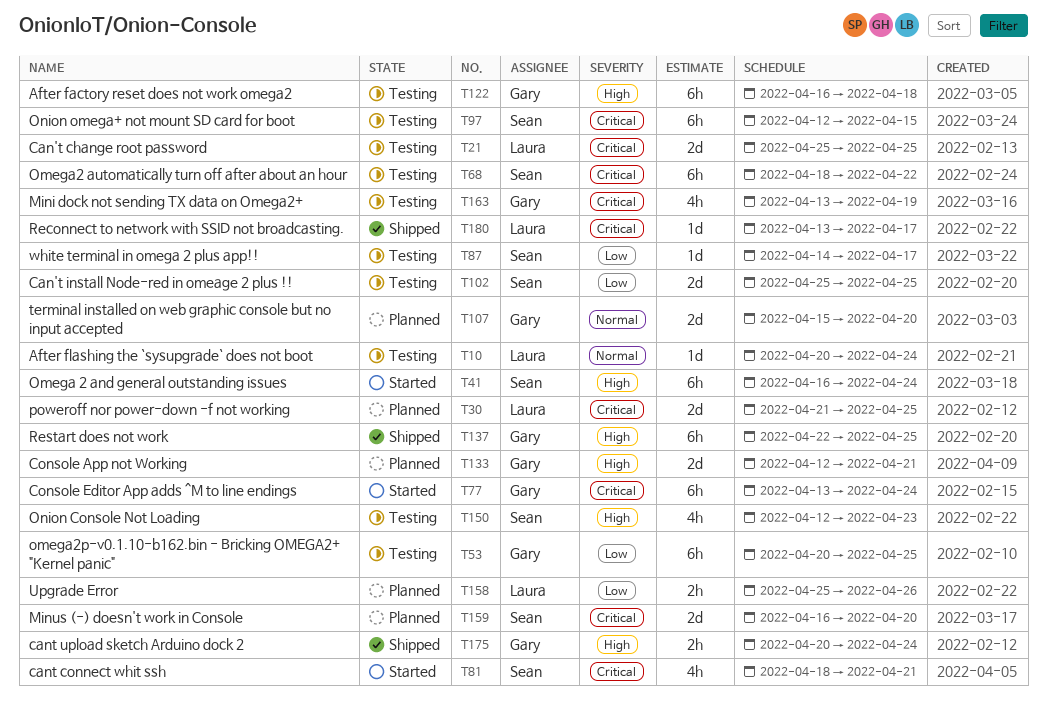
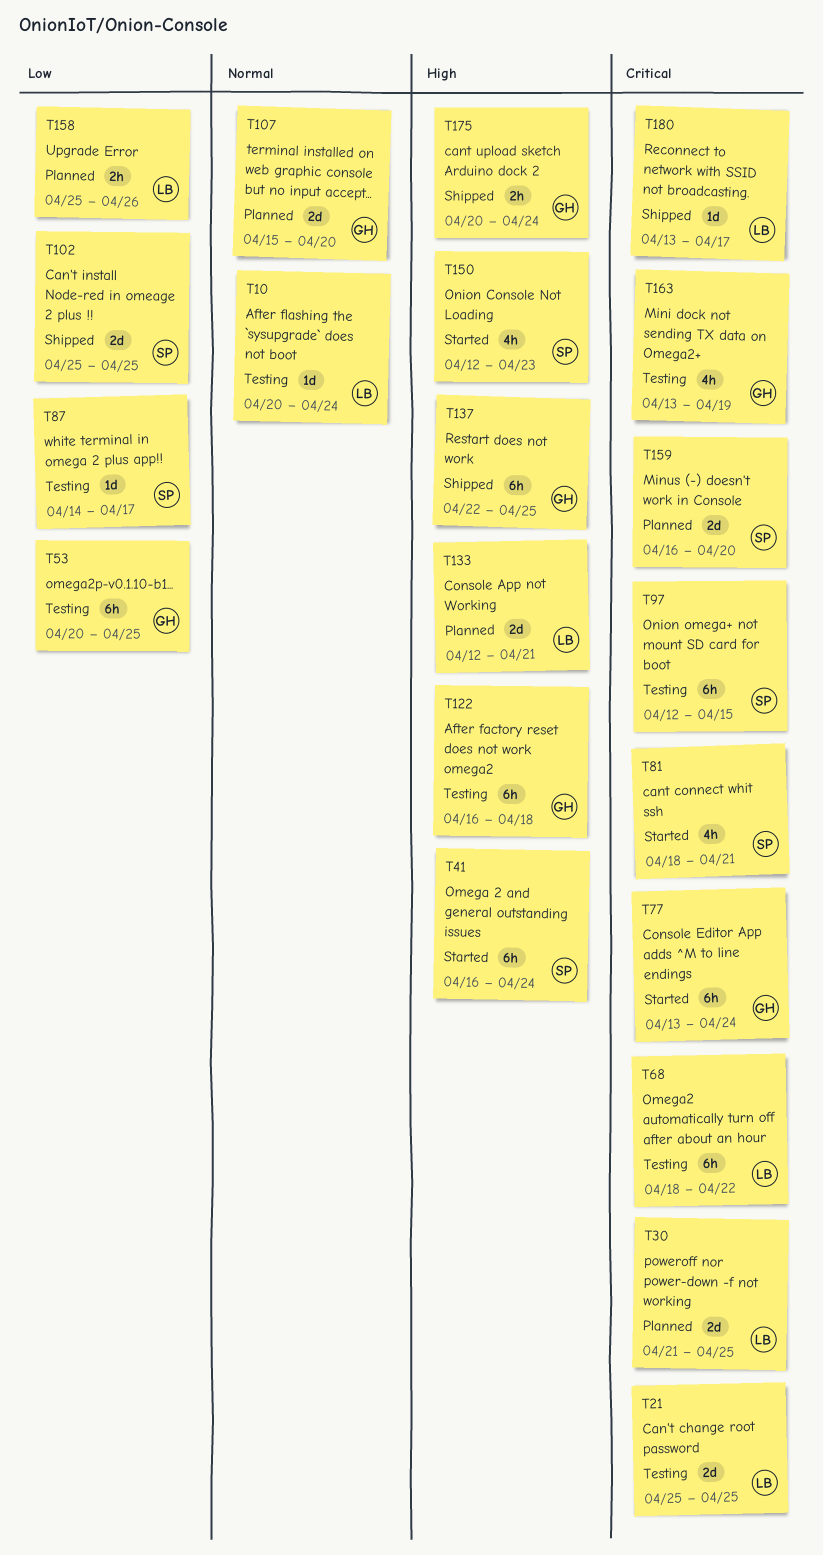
T68, owner: Sean -> Laura
T102, status: Testing -> Shipped
T133, owner: Gary -> Laura
T150, status: Testing -> Started

